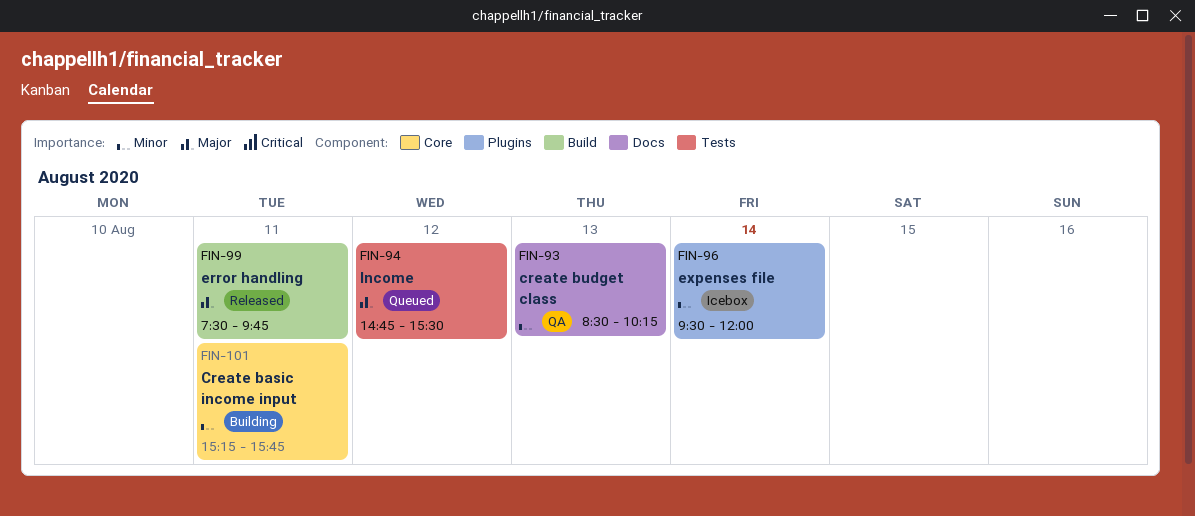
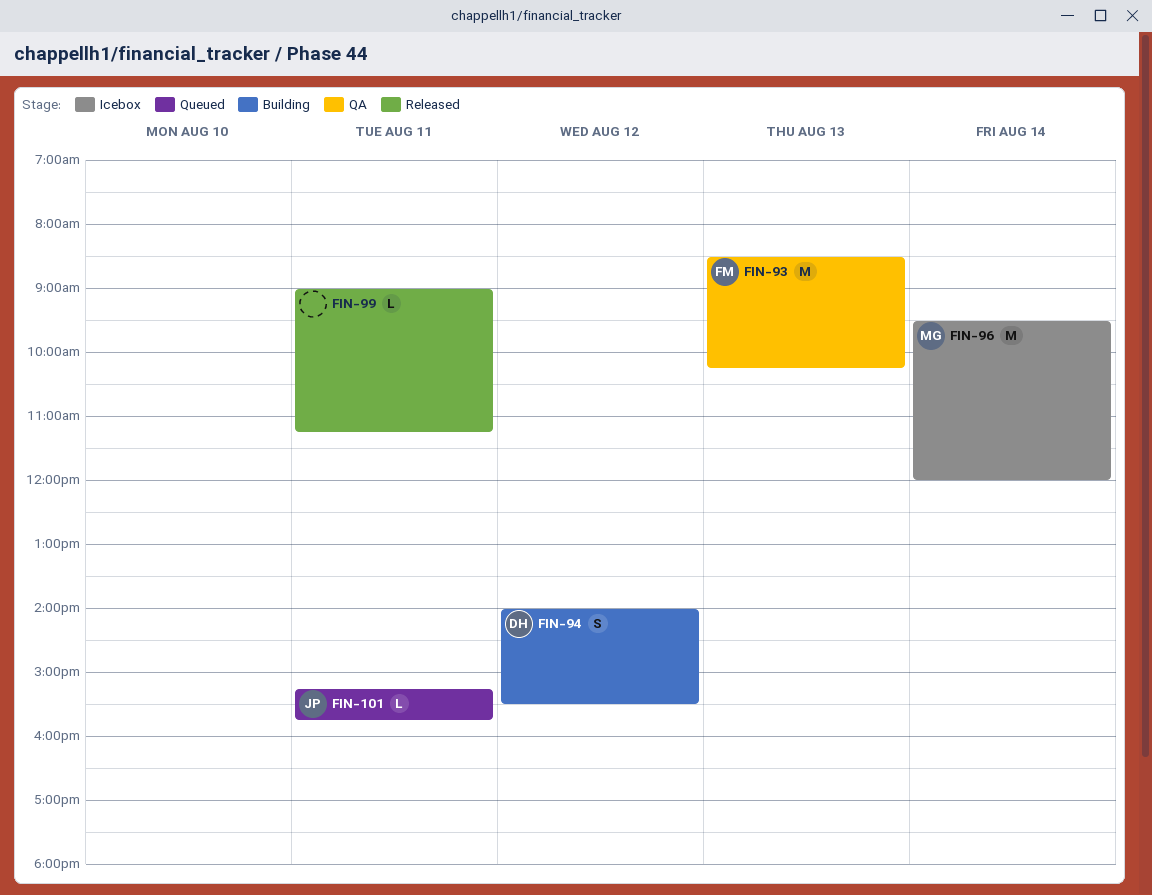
FIN-94, status: Queued -> Building
FIN-94, begins: 14:45 -> 14:00
FIN-99, begins: 07:30 -> 09:00
FIN-99, ends: 09:45 -> 11:15
FIN-101, status: Building -> Queued

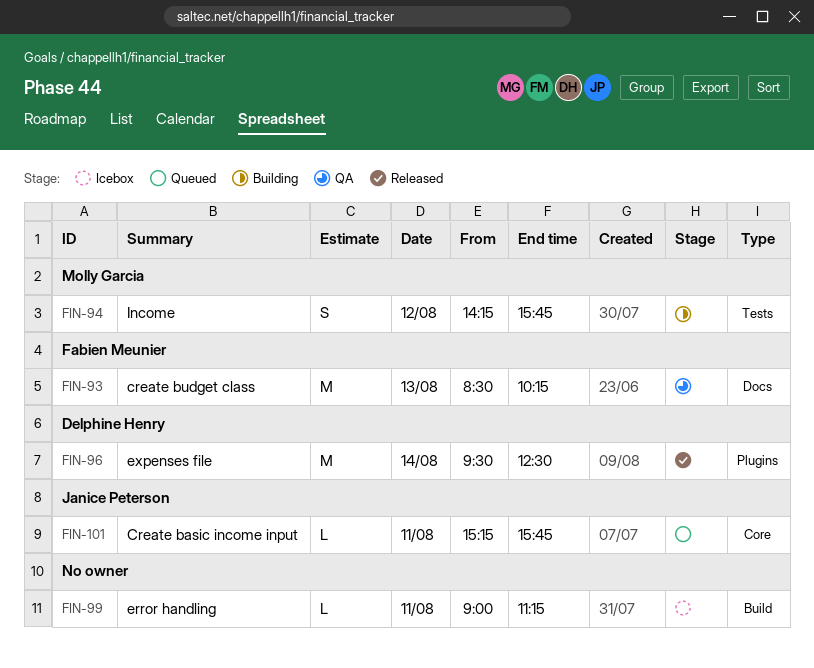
FIN-94, owner: Delphine Henry -> Molly Garcia
FIN-94, begins: 14:00 -> 14:15
FIN-94, ends: 15:30 -> 15:45
FIN-96, status: Icebox -> Released
FIN-96, owner: Molly Garcia -> Delphine Henry
FIN-96, ends: 12:00 -> 12:30
FIN-99, status: Released -> Icebox

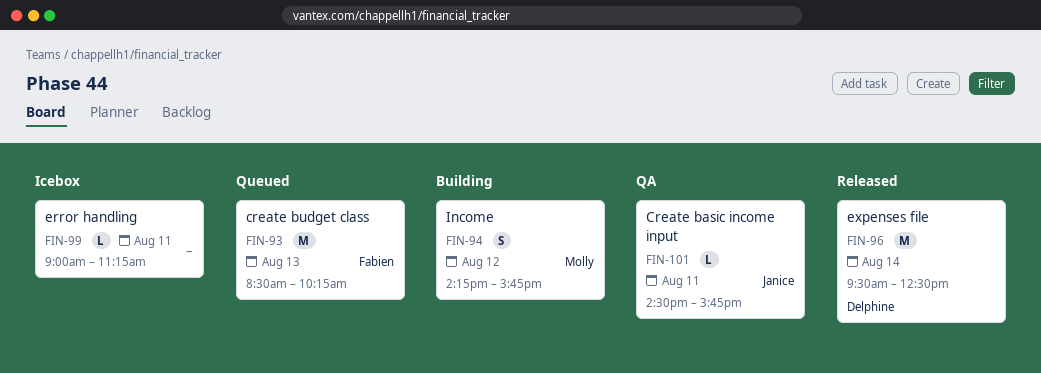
FIN-93, status: QA -> Queued
FIN-101, status: Queued -> QA
FIN-101, begins: 15:15 -> 14:30

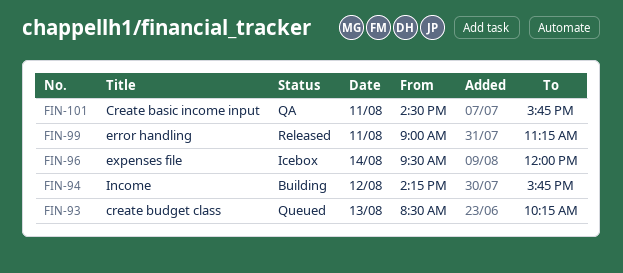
FIN-96, status: Released -> Icebox
FIN-96, ends: 12:30 -> 12:00
FIN-99, status: Icebox -> Released

